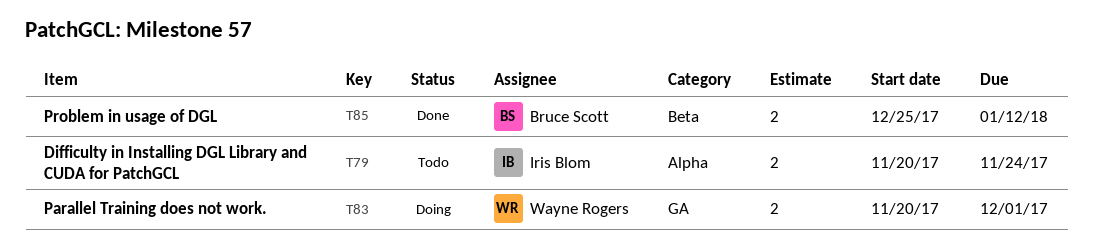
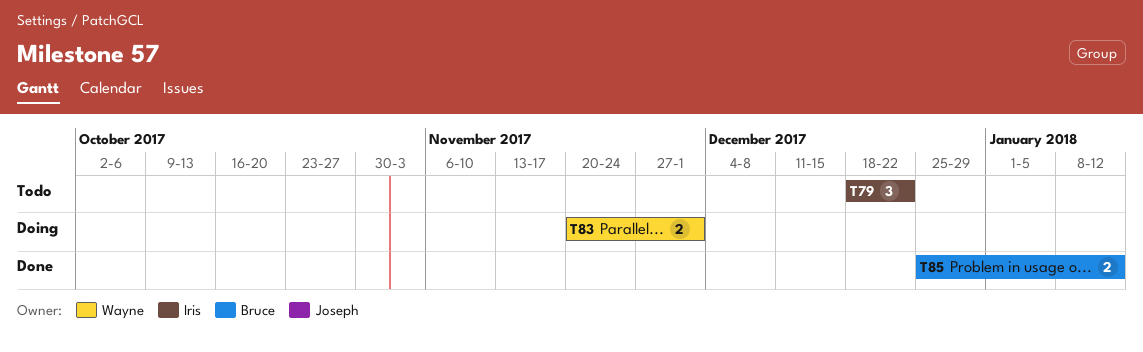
T79, estimate: 2 -> 3
T79, start: Nov 20 -> Dec 18
T79, due: Nov 24 -> Dec 22

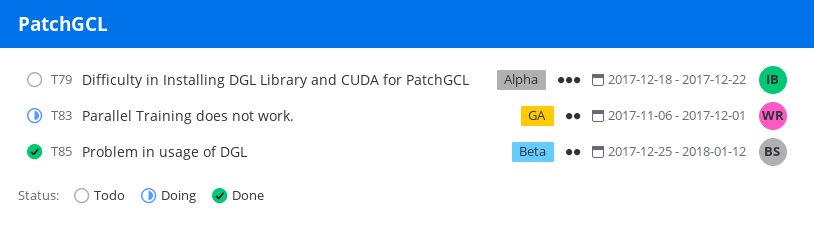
T83, start: Nov 20 -> Nov 6

